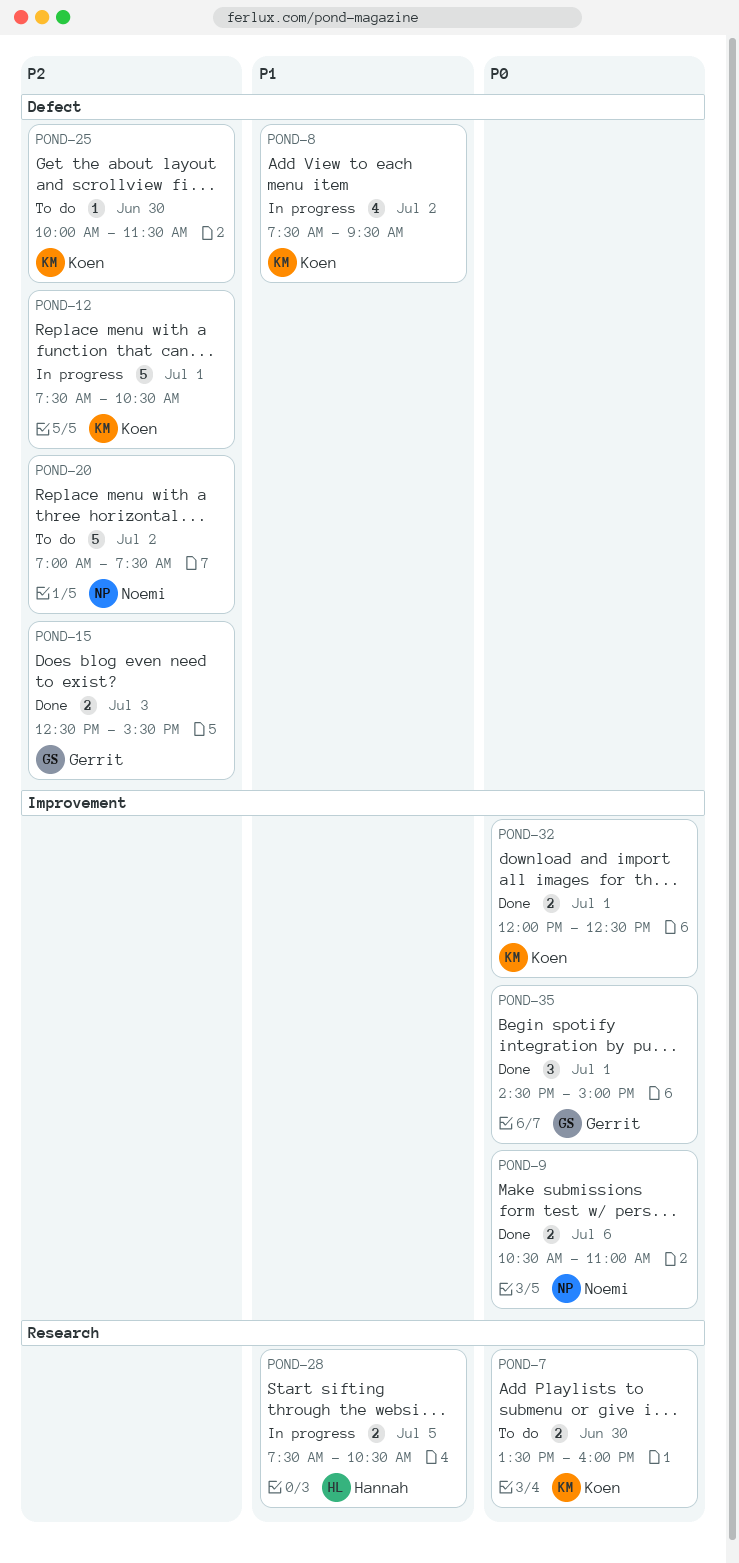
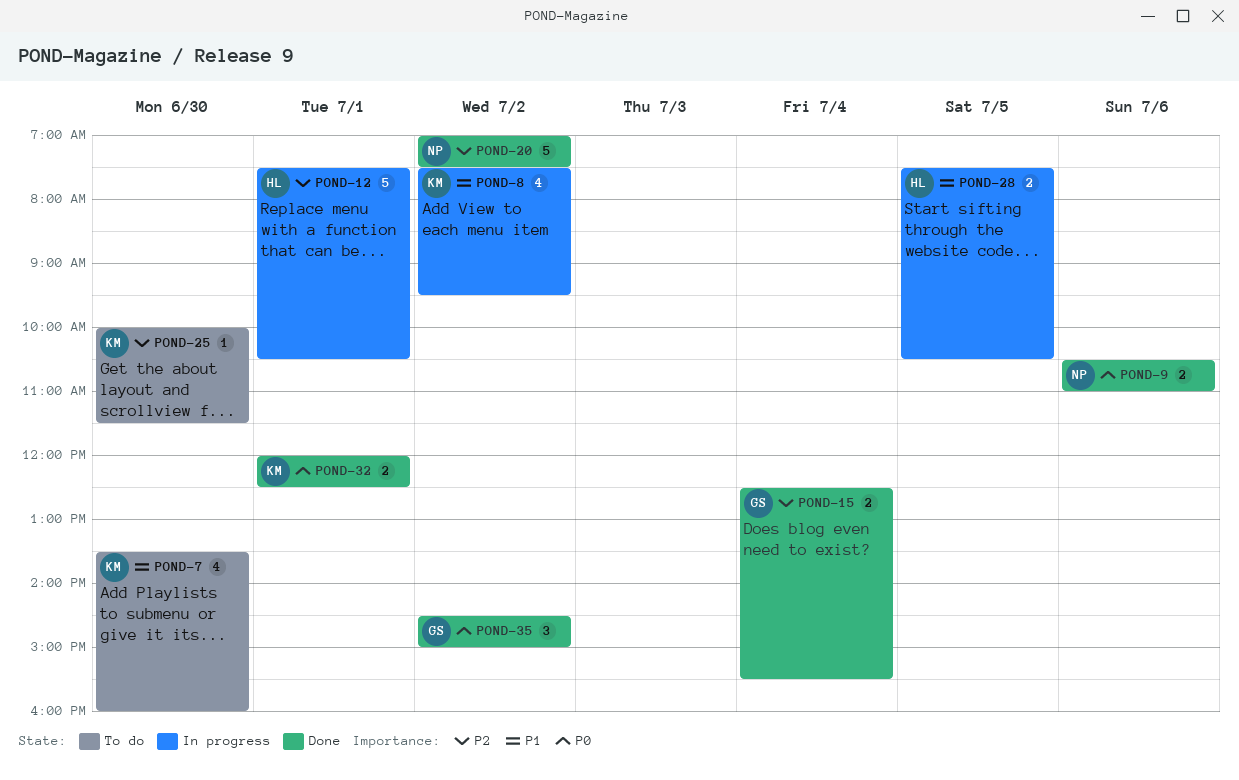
POND-7, priority: P0 -> P1
POND-7, estimate: 2 -> 4
POND-12, owner: Koen -> Hannah
POND-15, day: Jul 3 -> Jul 4
POND-20, status: To do -> Done
POND-35, day: Jul 1 -> Jul 2

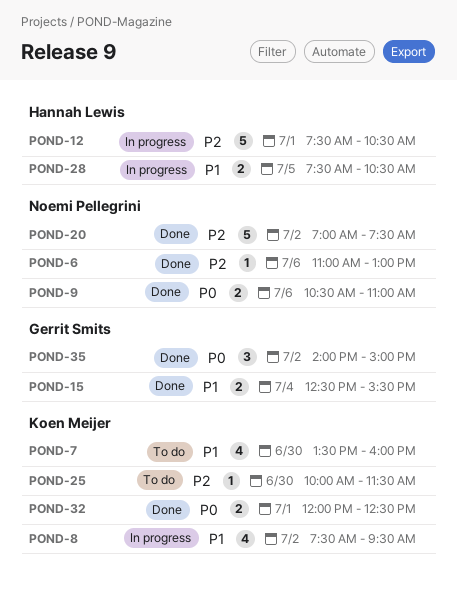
POND-6: none -> present
POND-15, priority: P2 -> P1
POND-35, begins: 14:30 -> 14:00

